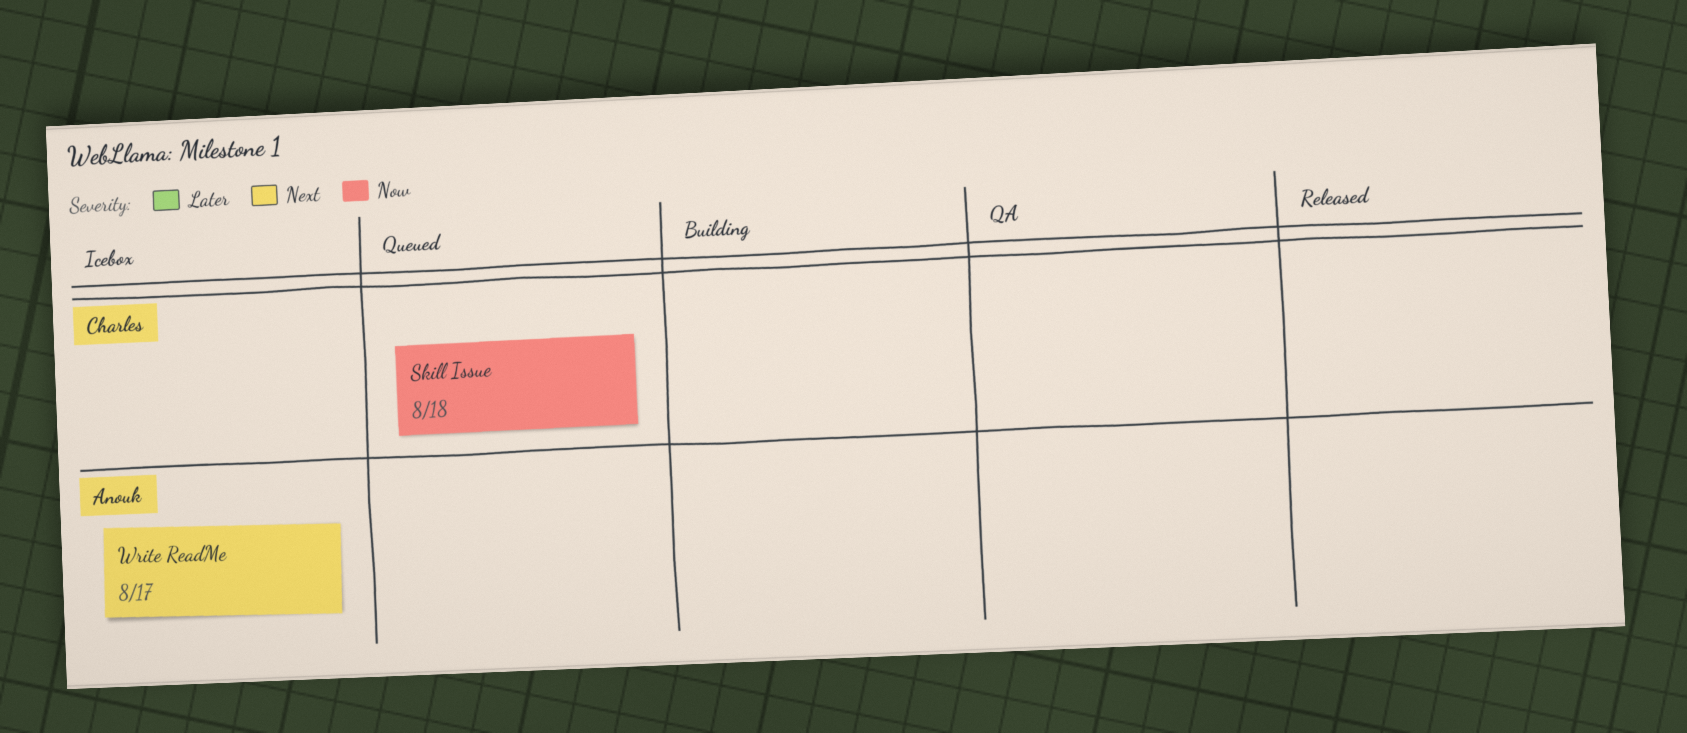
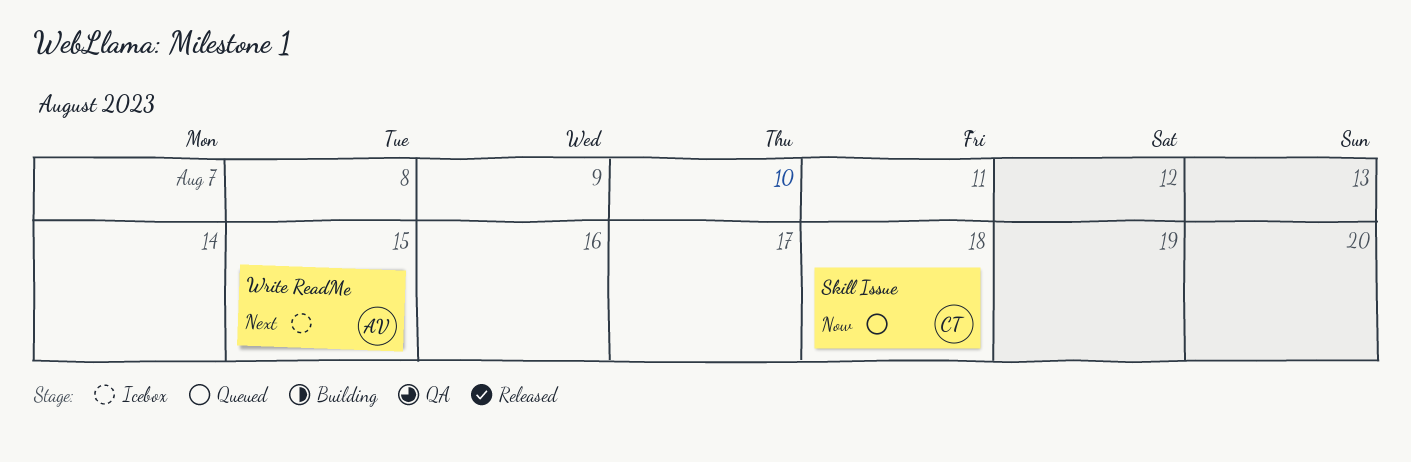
Write ReadMe, due: Aug 17 -> Aug 15

